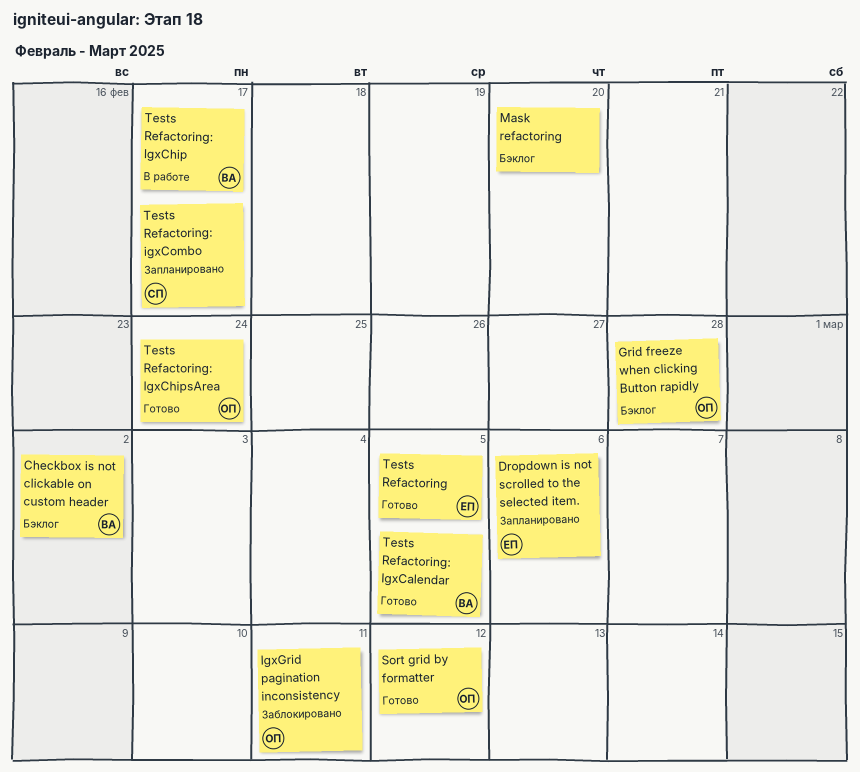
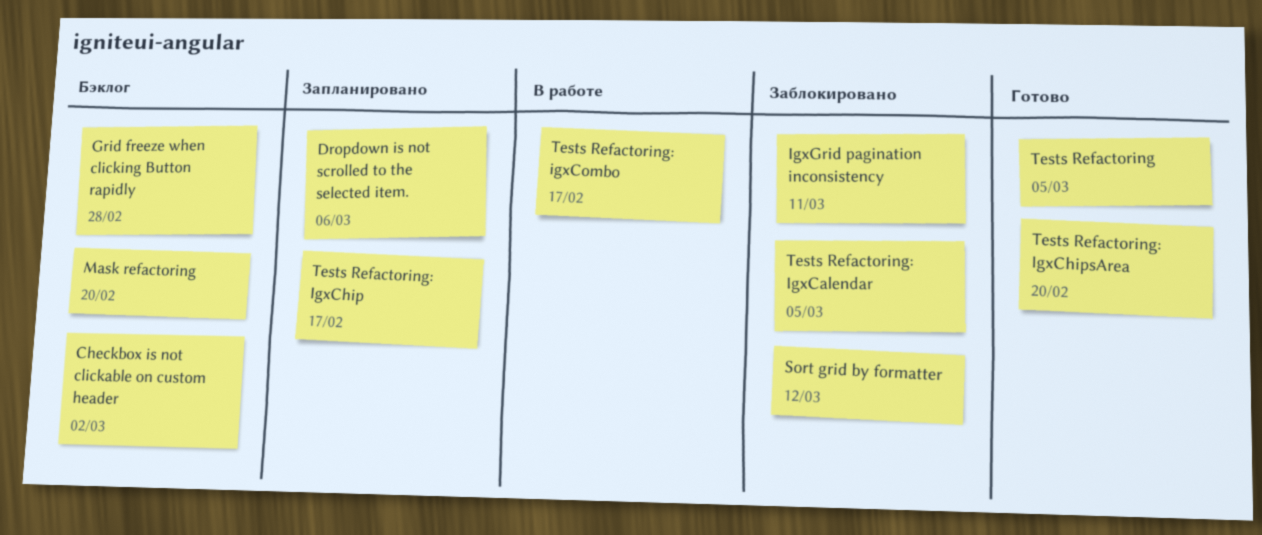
Sort grid by formatter, status: Готово -> Заблокировано
Tests Refactoring: IgxCalendar, status: Готово -> Заблокировано
Tests Refactoring: IgxChip, status: В работе -> Запланировано
Tests Refactoring: IgxChipsArea, due: Feb 24 -> Feb 20
Tests Refactoring: igxCombo, status: Запланировано -> В работе

